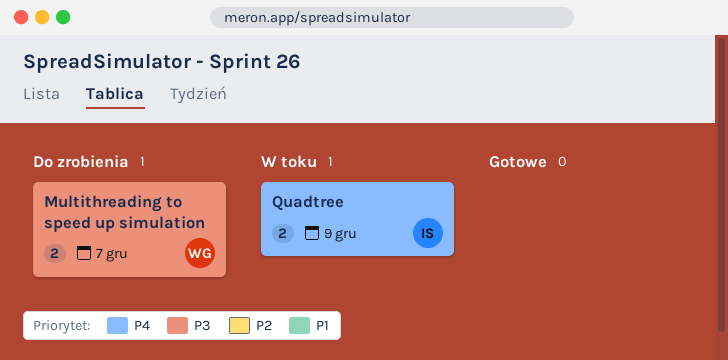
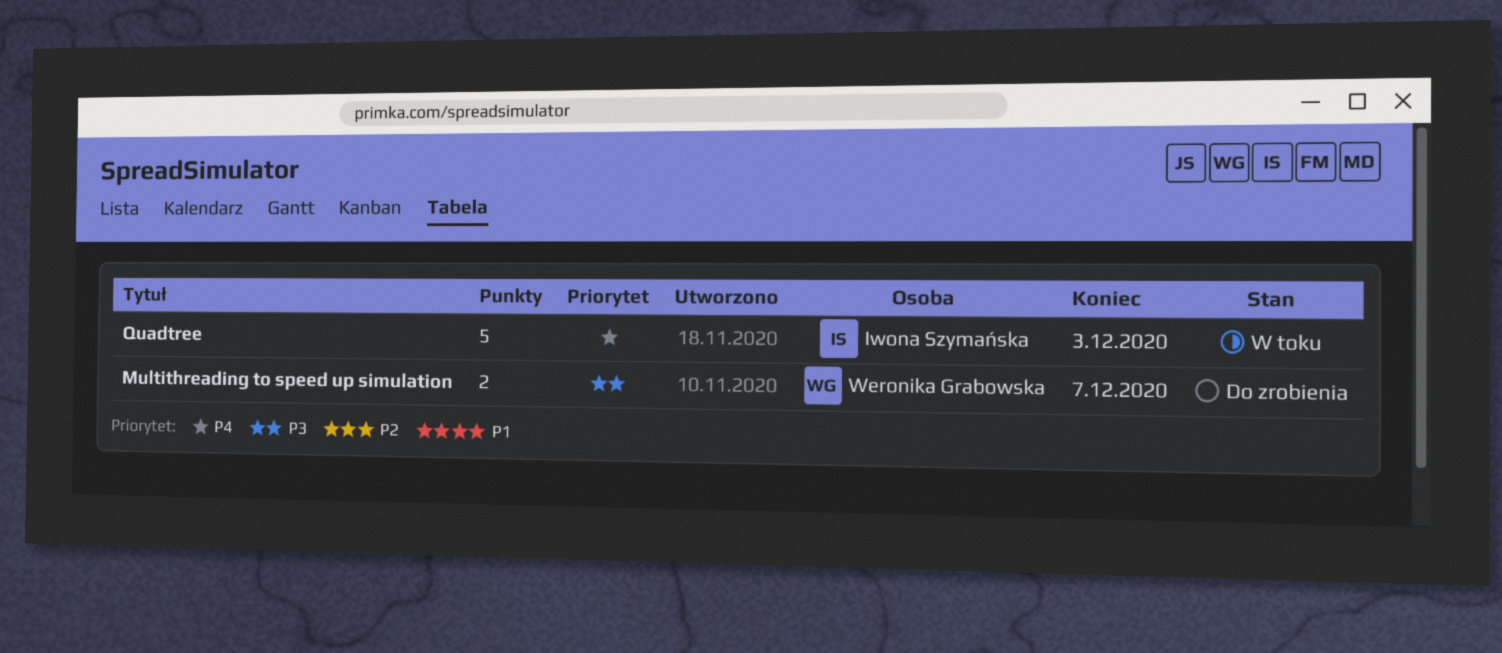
Quadtree, estimate: 2 -> 5
Quadtree, due: Dec 9 -> Dec 3

